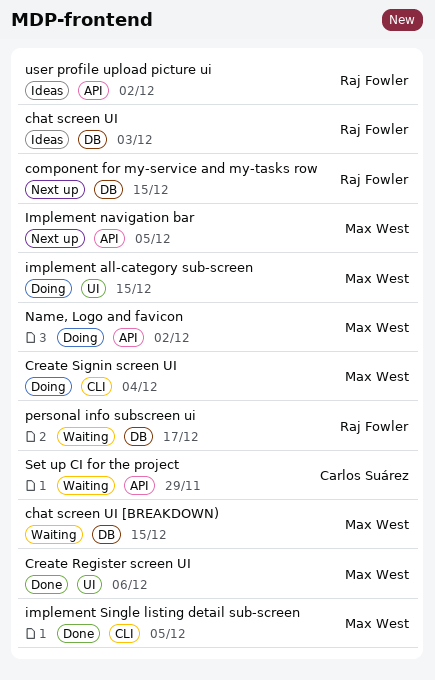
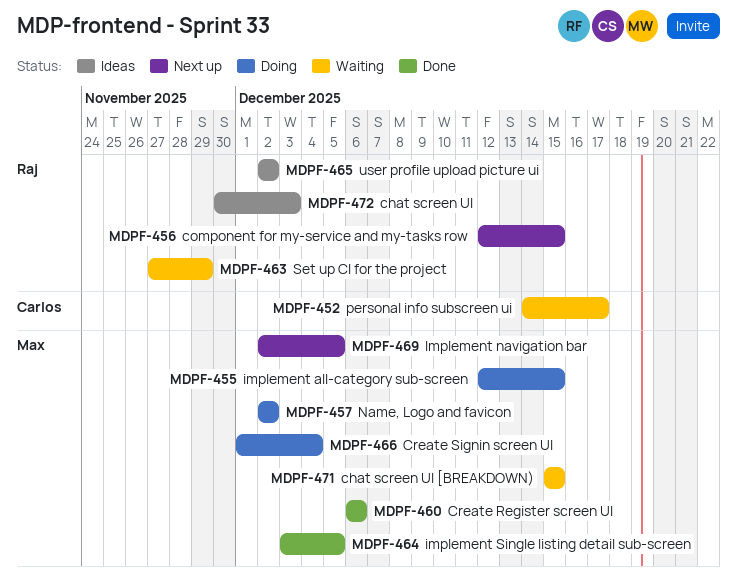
personal info subscreen ui, owner: Raj Fowler -> Carlos Suárez
Set up CI for the project, owner: Carlos Suárez -> Raj Fowler

